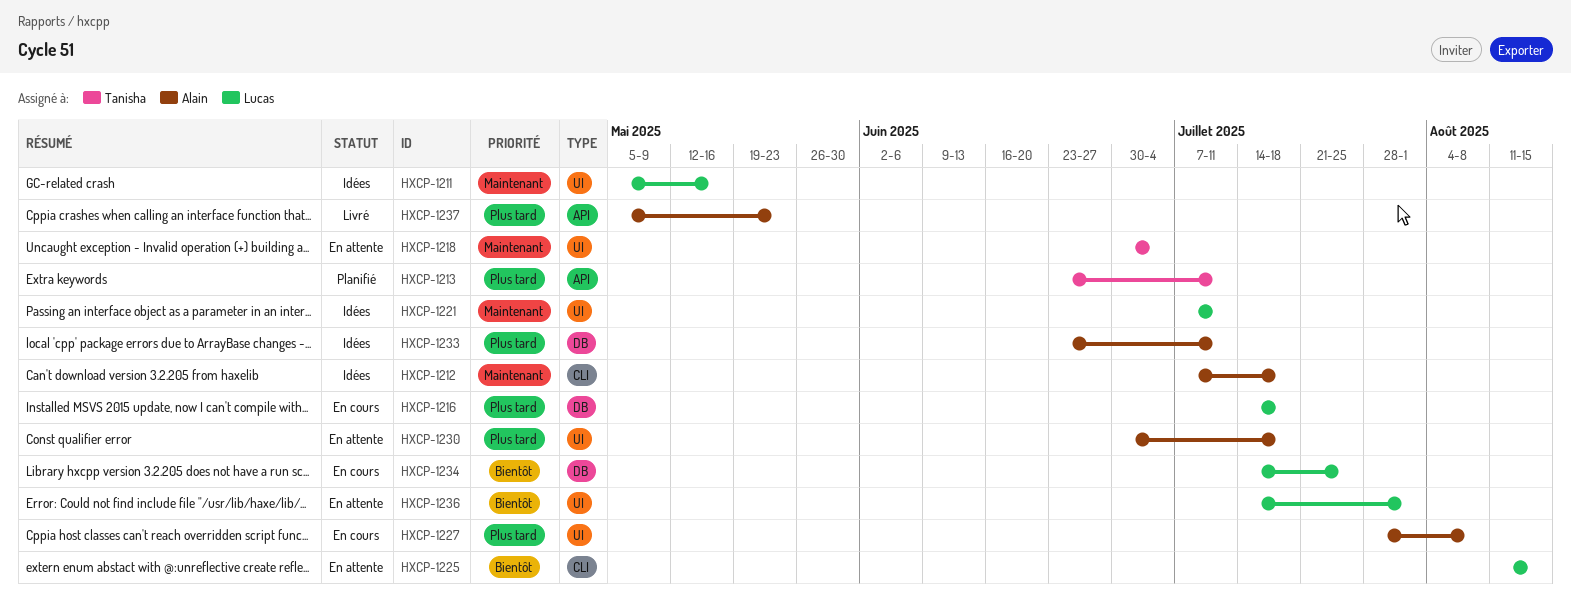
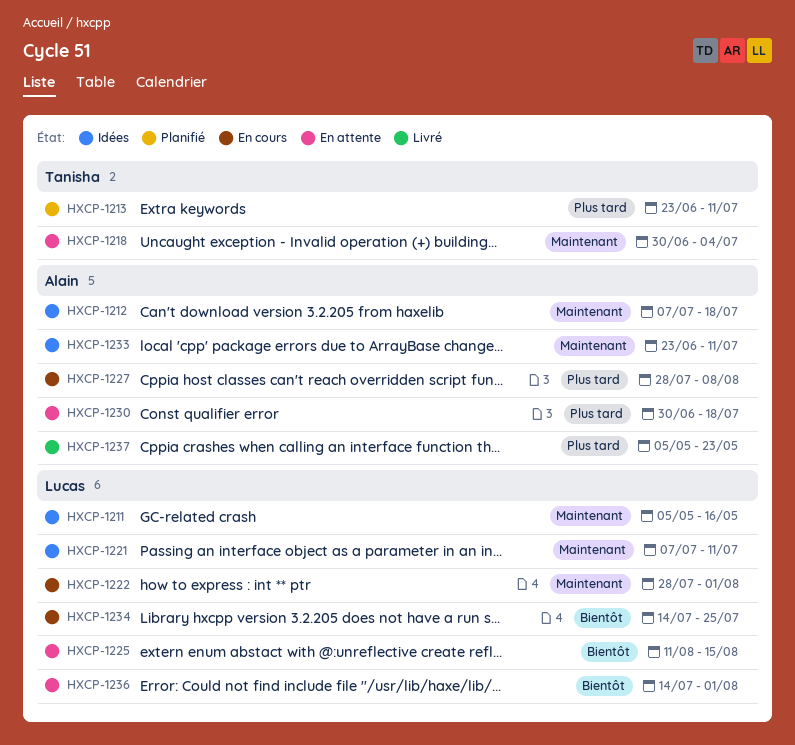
HXCP-1216: present -> none
HXCP-1222: none -> present
HXCP-1233, priority: Plus tard -> Maintenant

